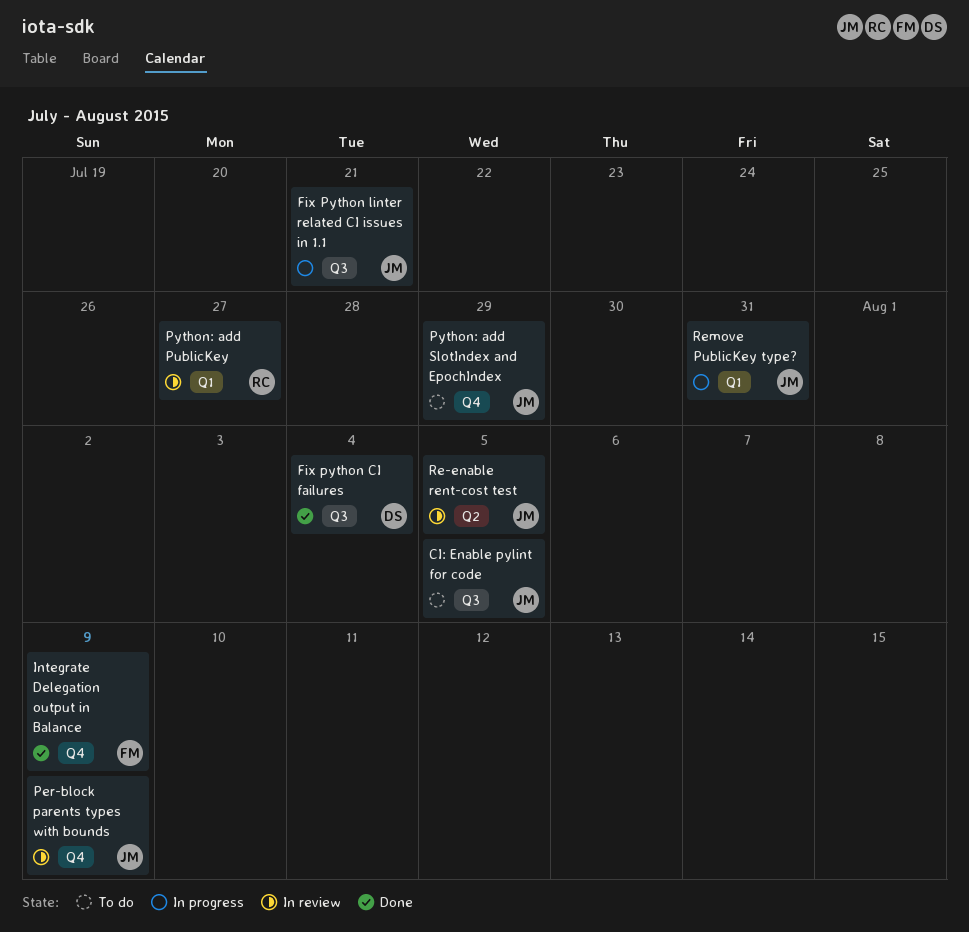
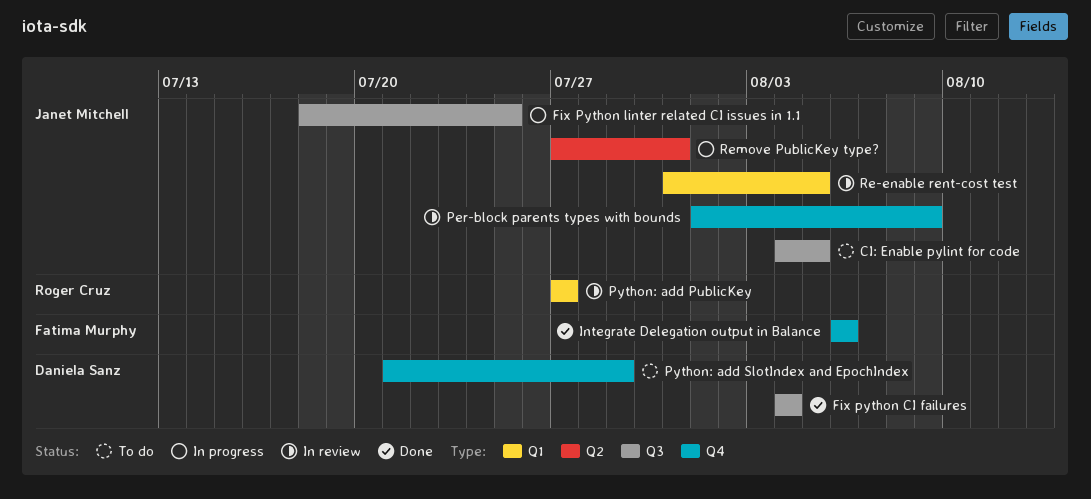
Fix Python linter related CI issues in 1.1, due: Jul 21 -> Jul 25
Integrate Delegation output in Balance, due: Aug 9 -> Aug 6
Python: add SlotIndex and EpochIndex, owner: Janet Mitchell -> Daniela Sanz
Re-enable rent-cost test, label: Q2 -> Q1
Remove PublicKey type?, label: Q1 -> Q2

